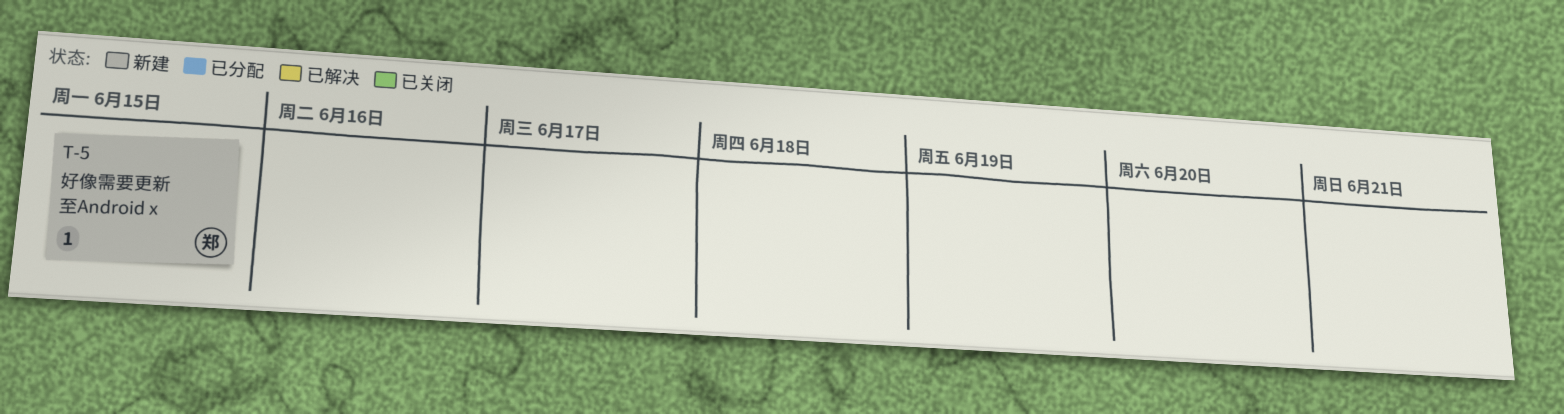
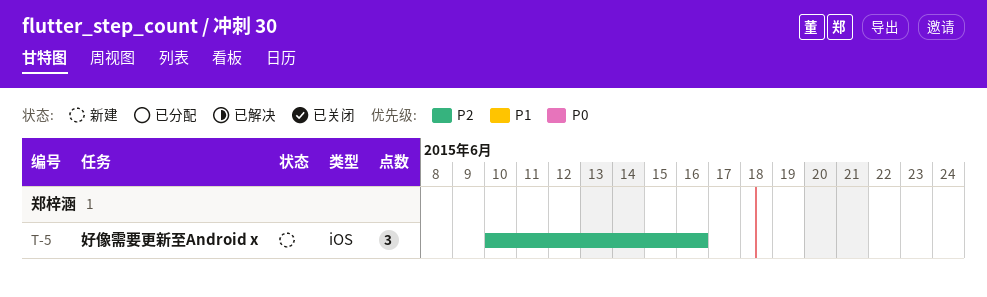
T-5, estimate: 1 -> 3
T-5, due: Jun 15 -> Jun 16

